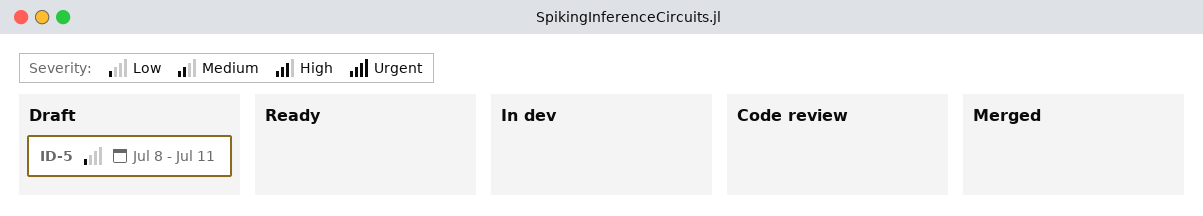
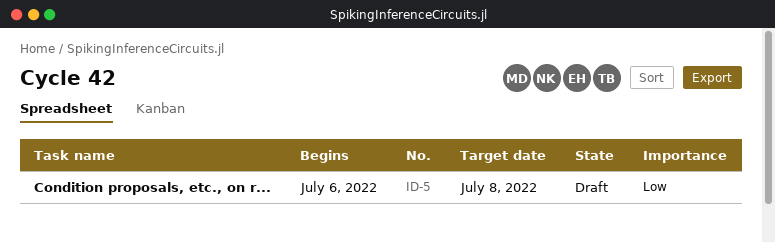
ID-5, start: Jul 8 -> Jul 6
ID-5, due: Jul 11 -> Jul 8

